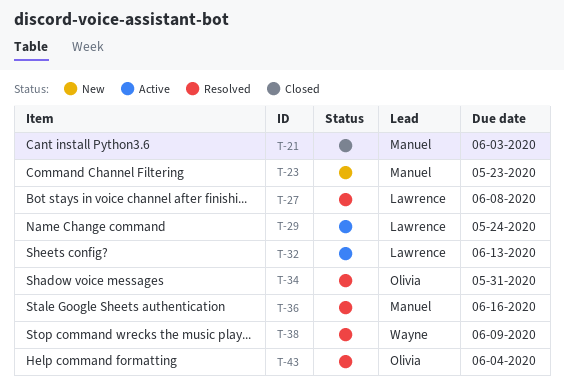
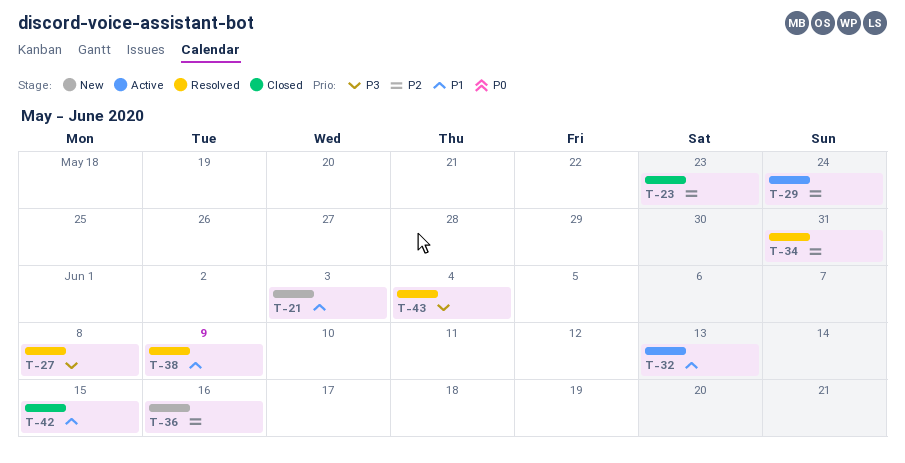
T-21, status: Closed -> New
T-23, status: New -> Closed
T-36, status: Resolved -> New
T-42: none -> present

